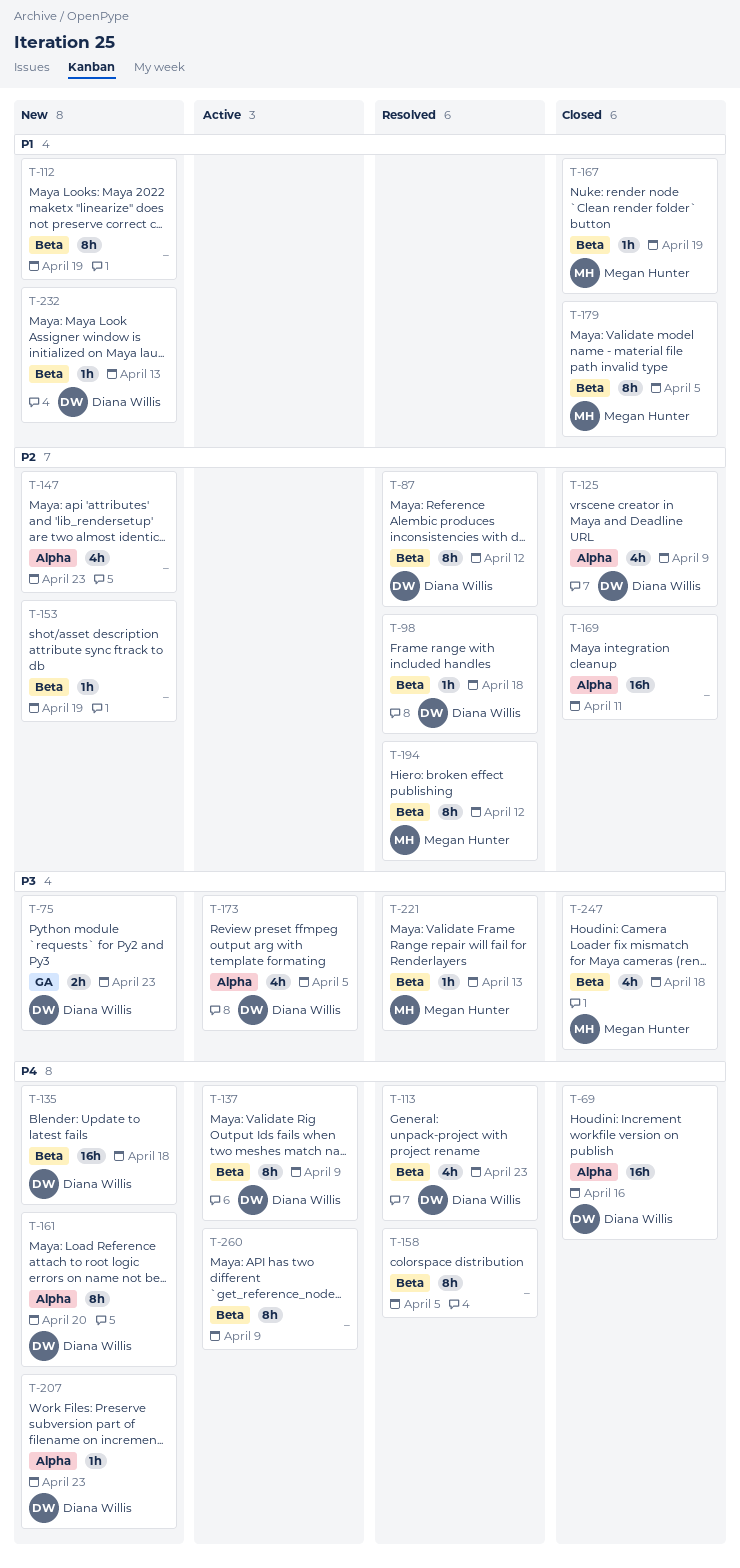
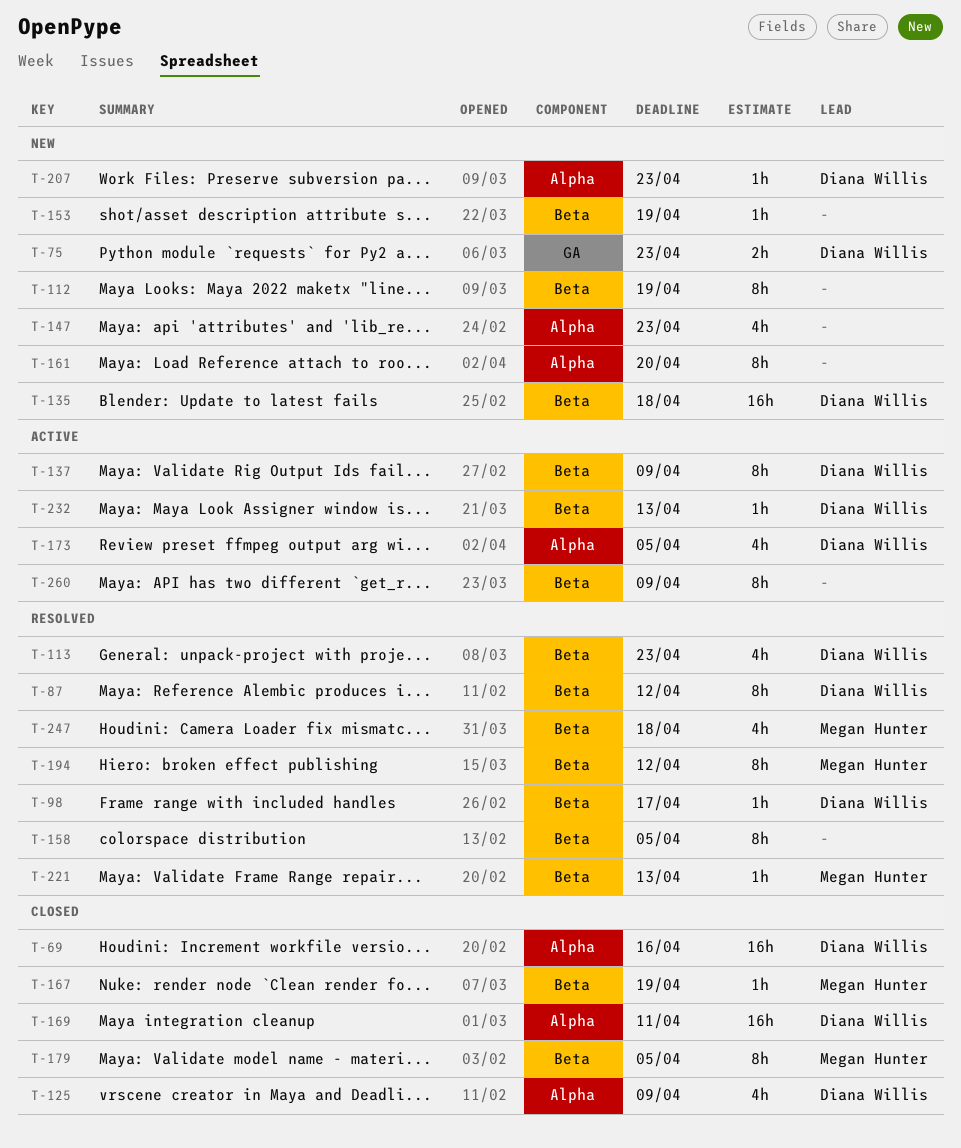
T-98, due: Apr 18 -> Apr 17
T-161, owner: Diana Willis -> none
T-169, owner: none -> Diana Willis
T-232, status: New -> Active
T-247, status: Closed -> Resolved

